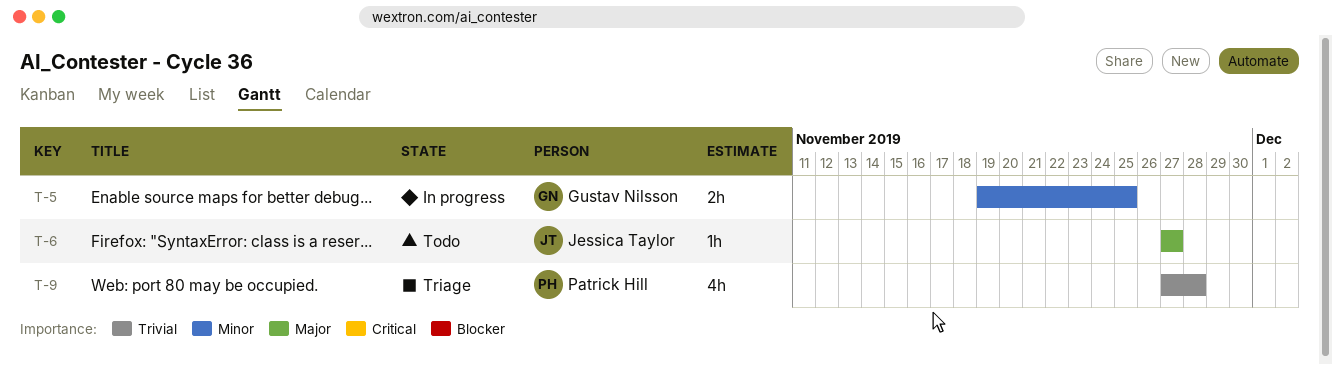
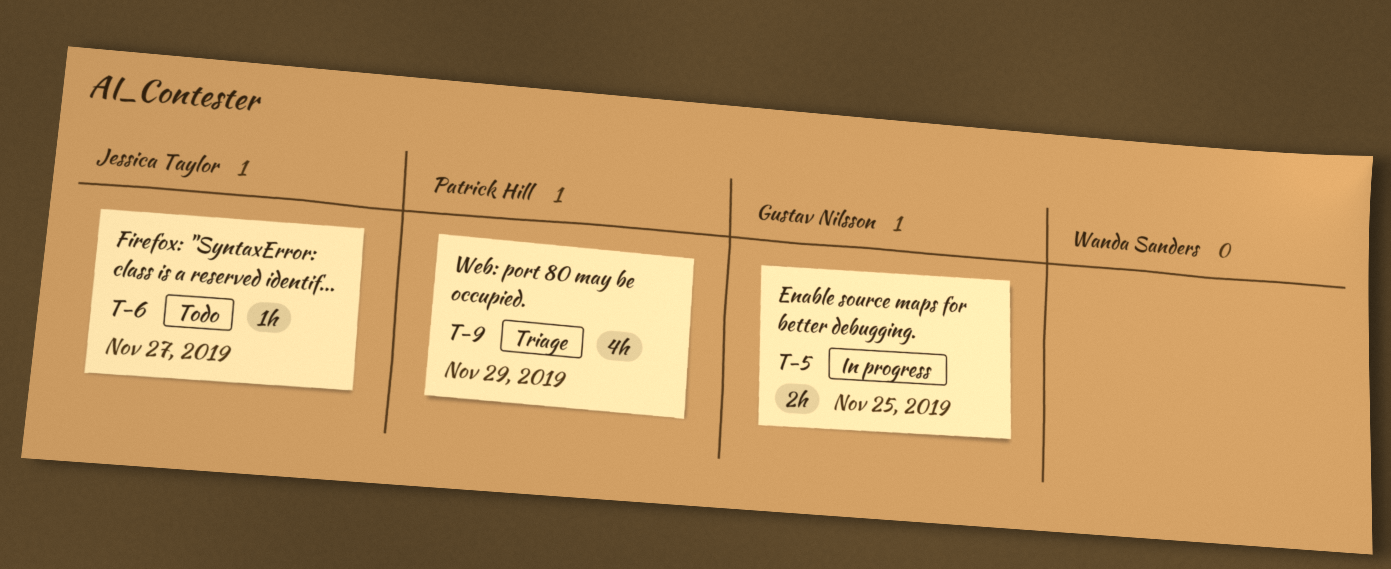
T-9, due: Nov 28 -> Nov 29

